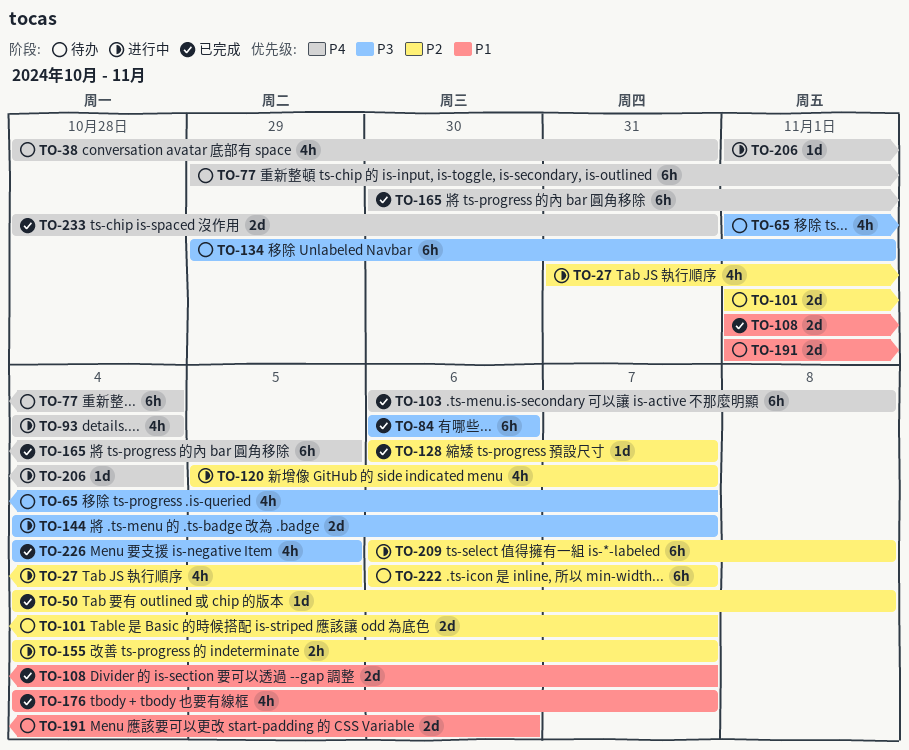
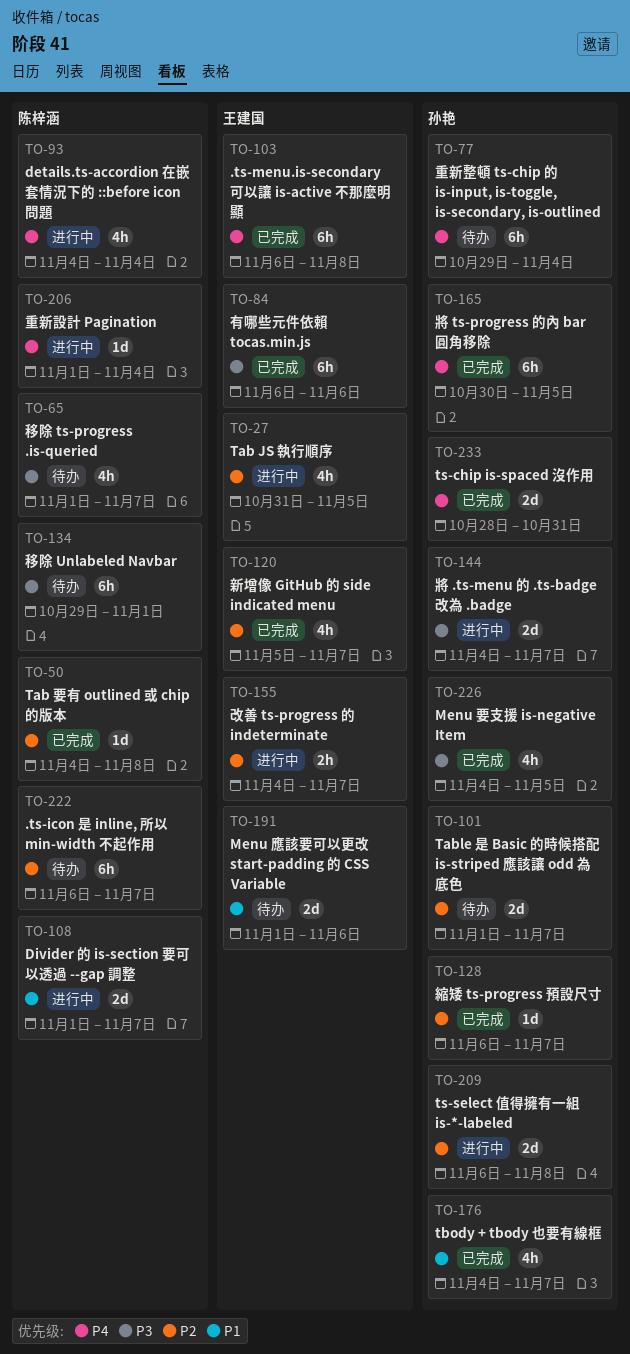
TO-38: present -> none
TO-108, status: 已完成 -> 进行中
TO-120, status: 进行中 -> 已完成
TO-209, estimate: 6h -> 2d

